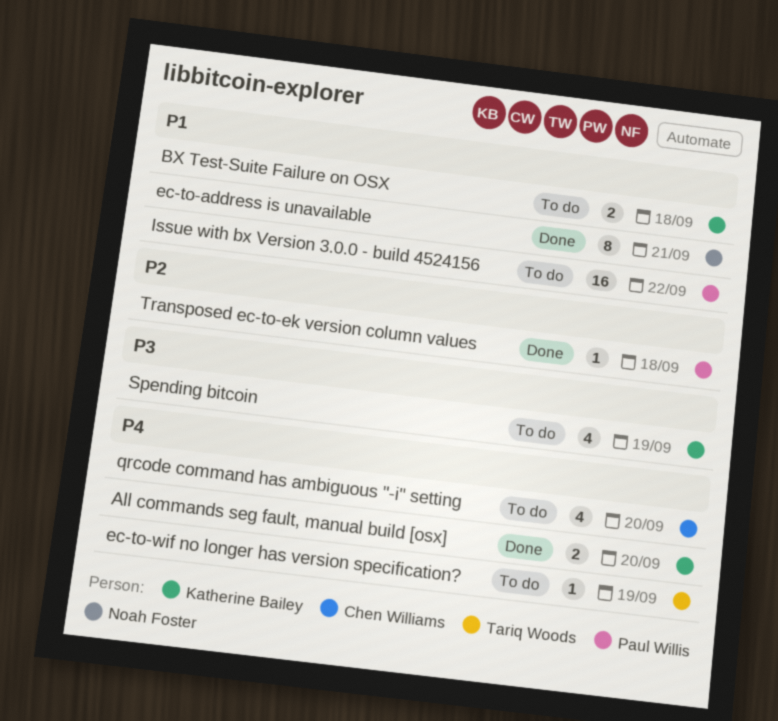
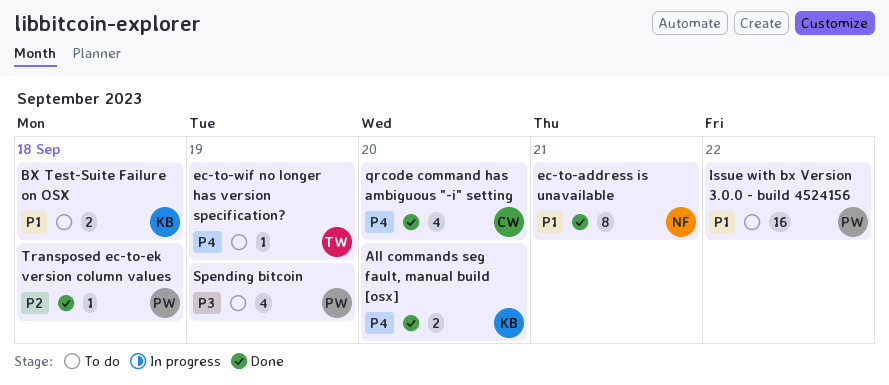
qrcode command has ambiguous "-i" setting, status: To do -> Done
Spending bitcoin, owner: Katherine Bailey -> Paul Willis

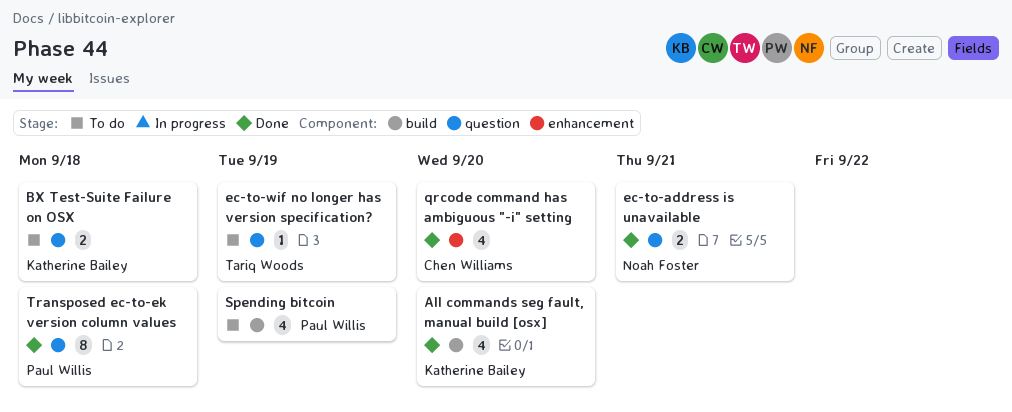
All commands seg fault, manual build [osx], estimate: 2 -> 4
ec-to-address is unavailable, estimate: 8 -> 2
Issue with bx Version 3.0.0 - build 4524156: present -> none
Transposed ec-to-ek version column values, estimate: 1 -> 8

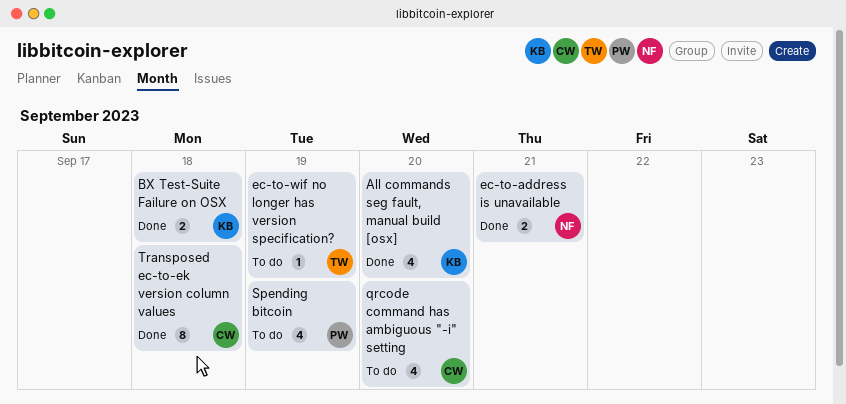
BX Test-Suite Failure on OSX, status: To do -> Done
qrcode command has ambiguous "-i" setting, status: Done -> To do
Transposed ec-to-ek version column values, owner: Paul Willis -> Chen Williams

